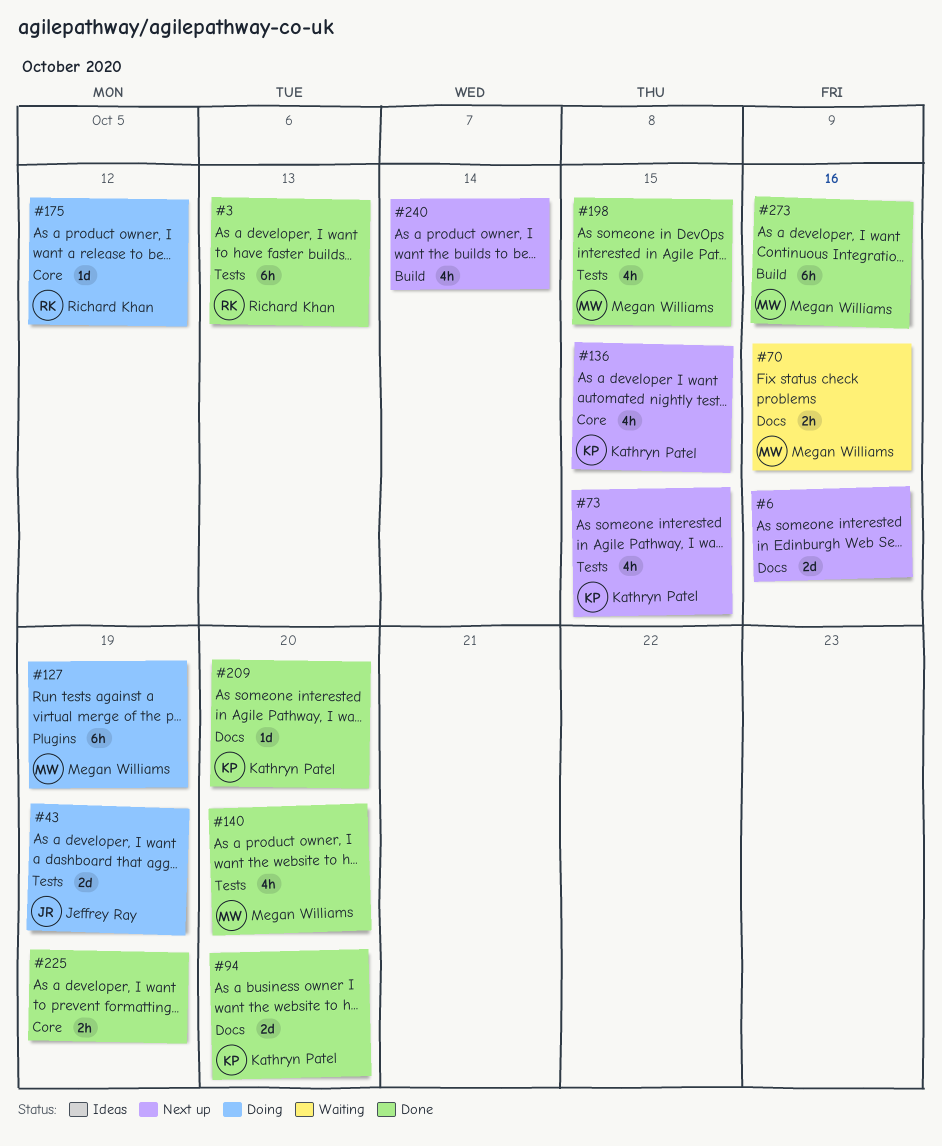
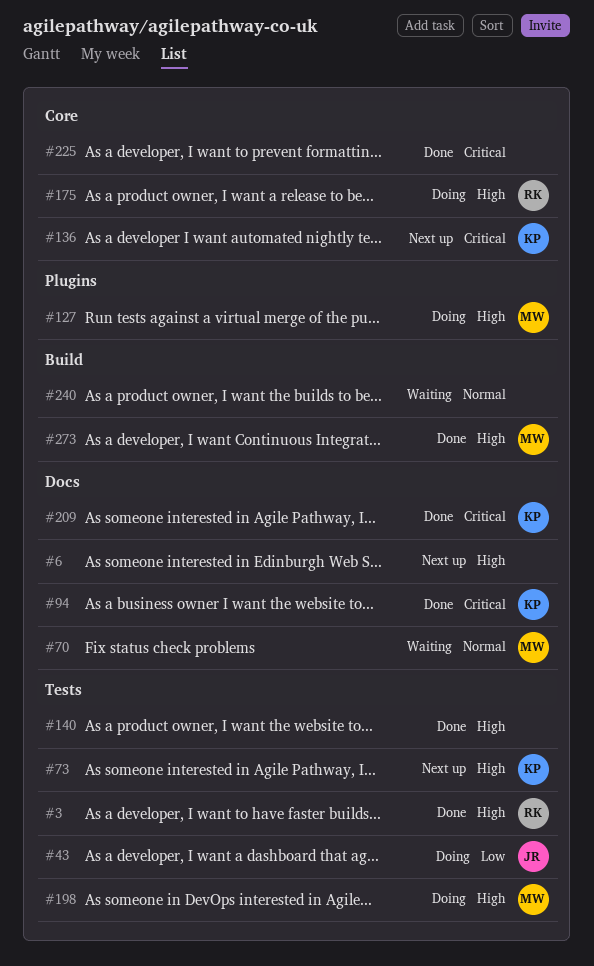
#140, owner: Megan Williams -> none
#198, status: Done -> Doing
#240, status: Next up -> Waiting

